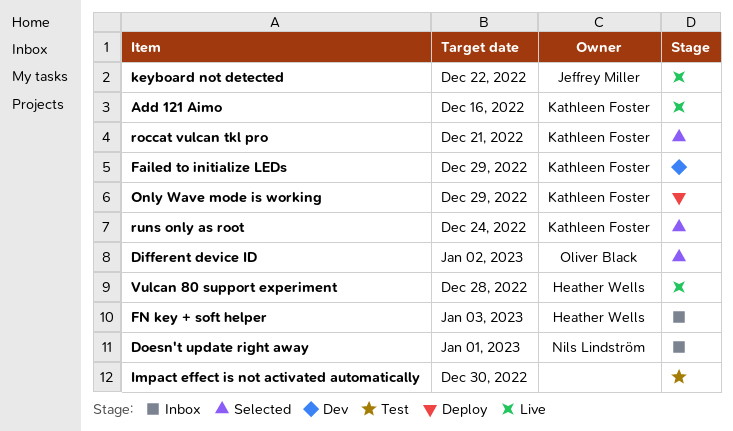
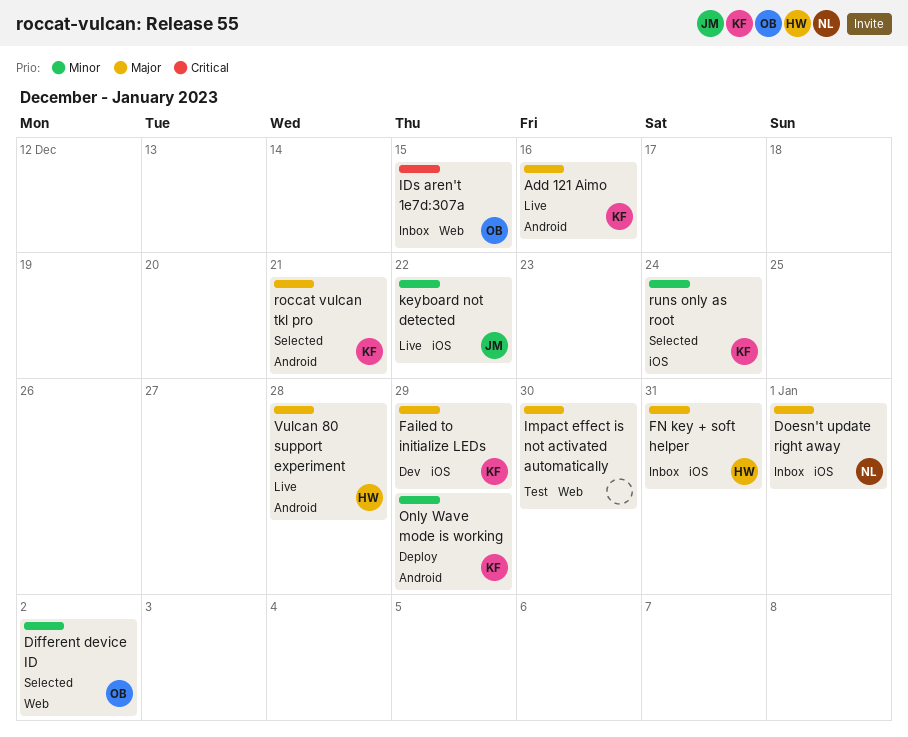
FN key + soft helper, due: Jan 3 -> Dec 31
IDs aren't 1e7d:307a: none -> present

